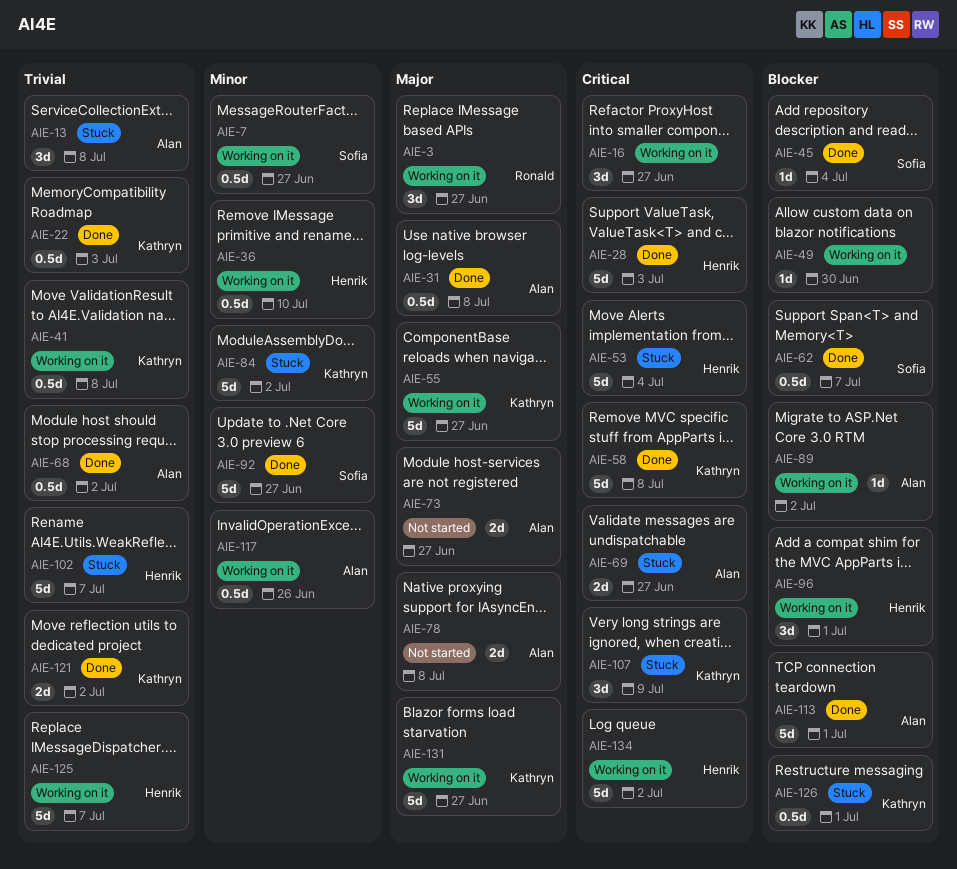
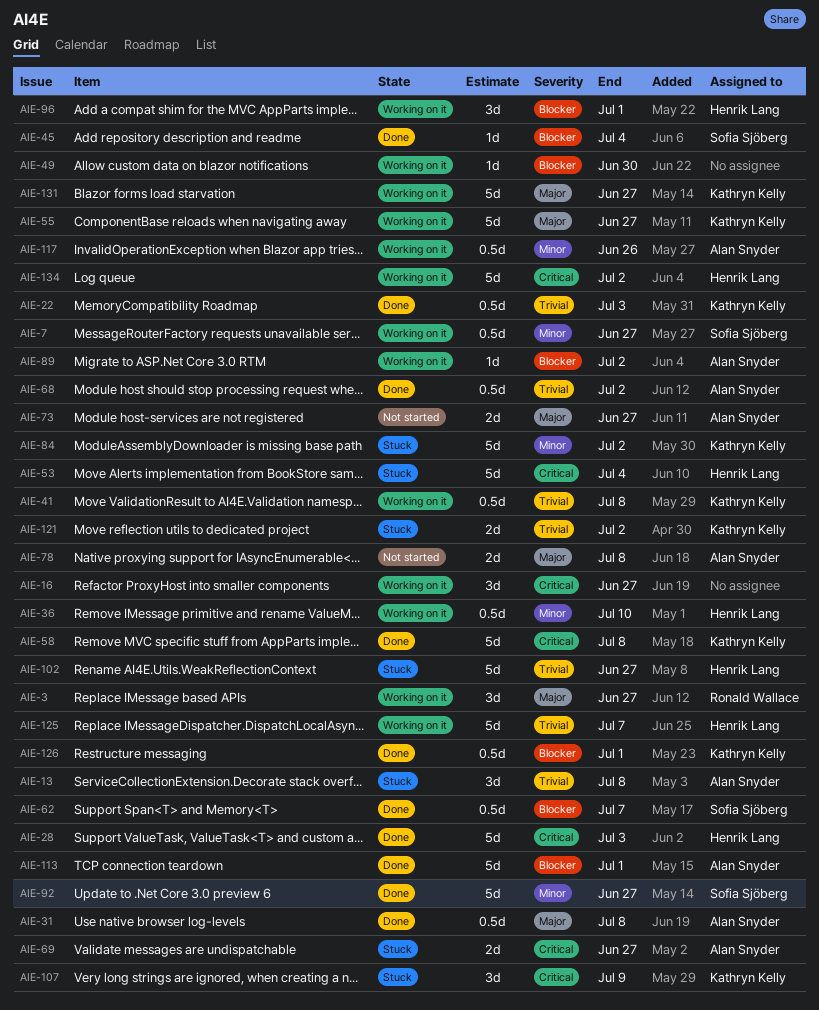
AIE-102, due: Jul 7 -> Jun 27
AIE-121, status: Done -> Stuck
AIE-126, status: Stuck -> Done

